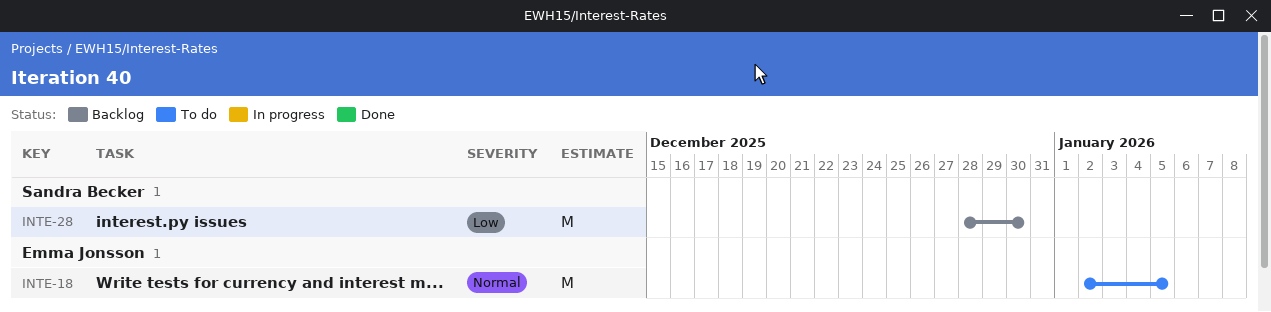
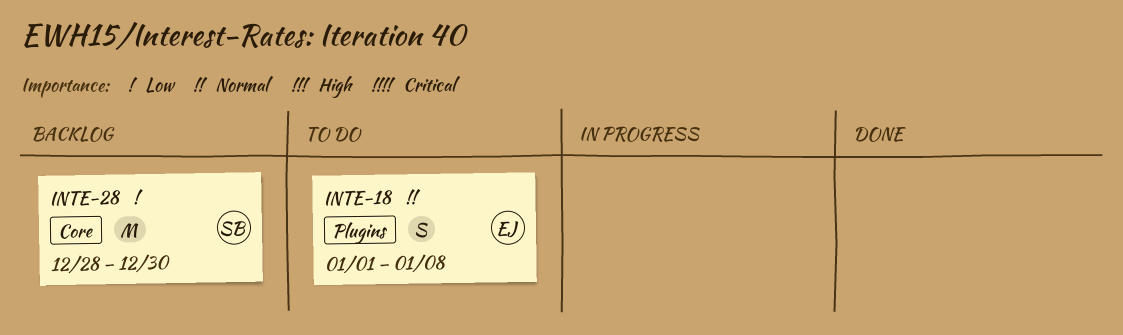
INTE-18, estimate: M -> S
INTE-18, start: Jan 2 -> Jan 1
INTE-18, due: Jan 5 -> Jan 8

